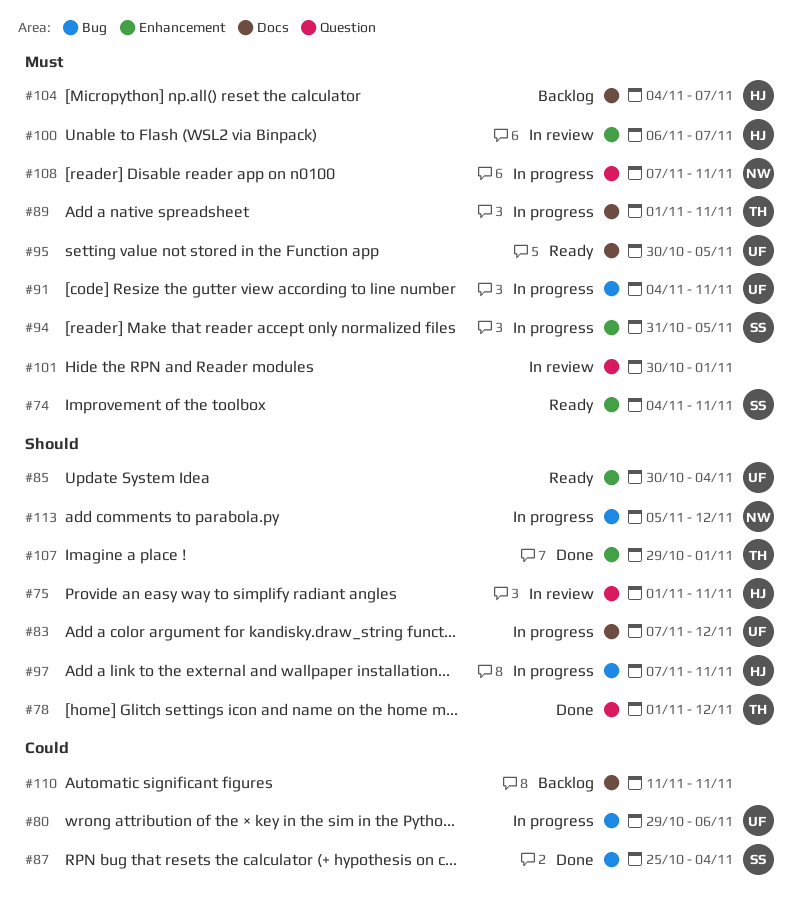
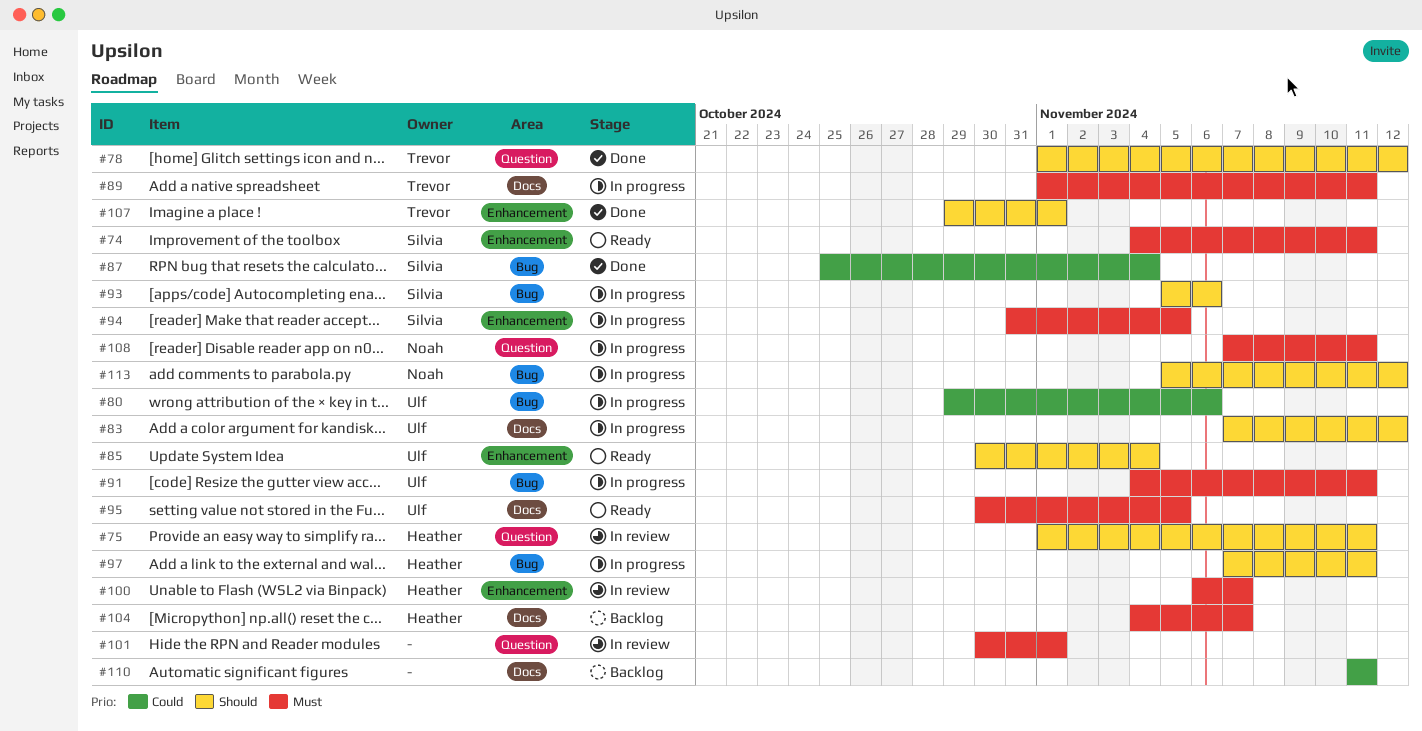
#93: none -> present

